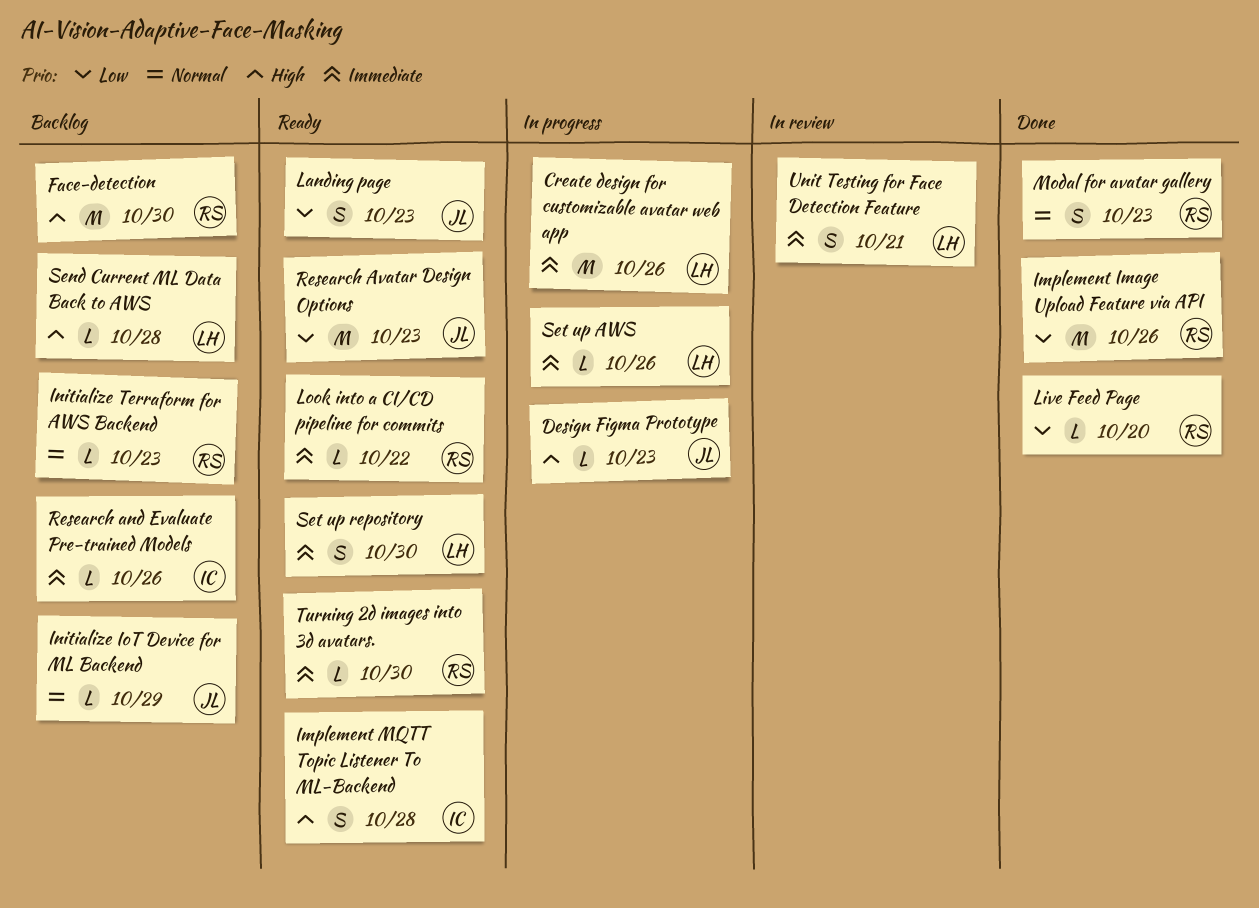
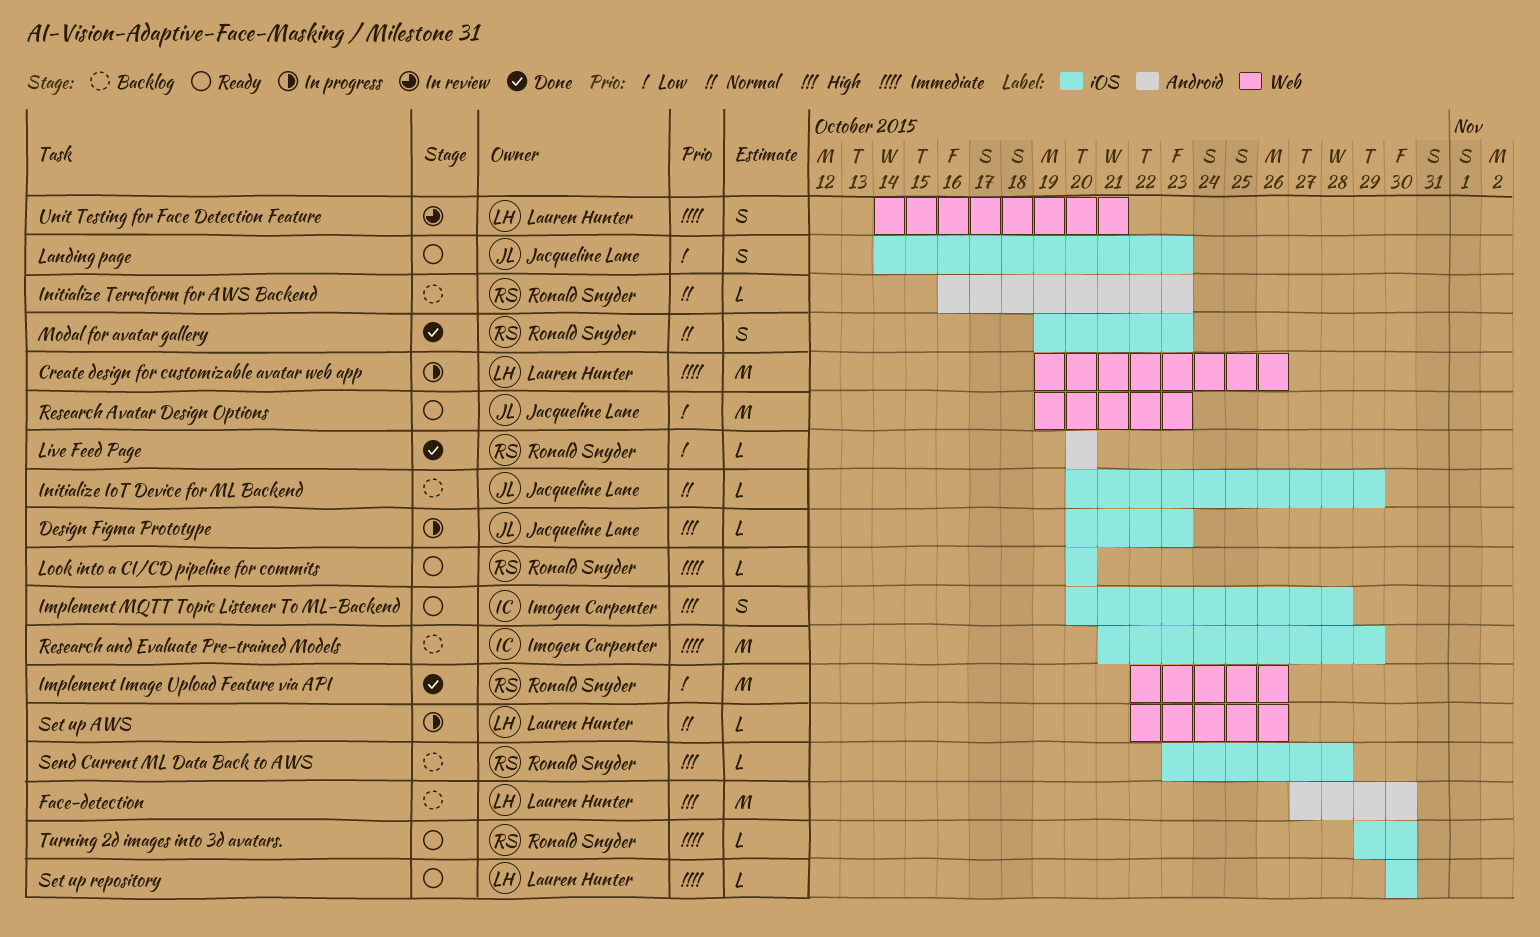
Face-detection, owner: Ronald Snyder -> Lauren Hunter
Look into a CI/CD pipeline for commits, due: Oct 22 -> Oct 20
Research and Evaluate Pre-trained Models, estimate: L -> M
Research and Evaluate Pre-trained Models, due: Oct 26 -> Oct 29
Send Current ML Data Back to AWS, owner: Lauren Hunter -> Ronald Snyder
Set up AWS, priority: Immediate -> Normal
Set up repository, estimate: S -> L

